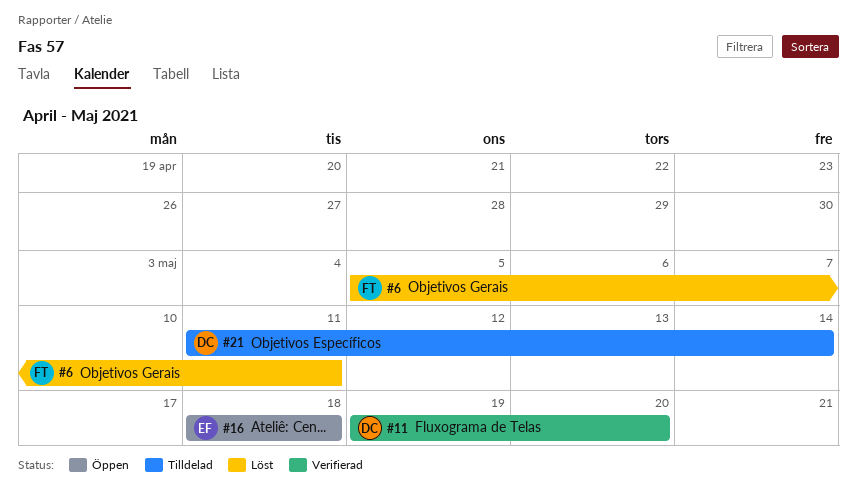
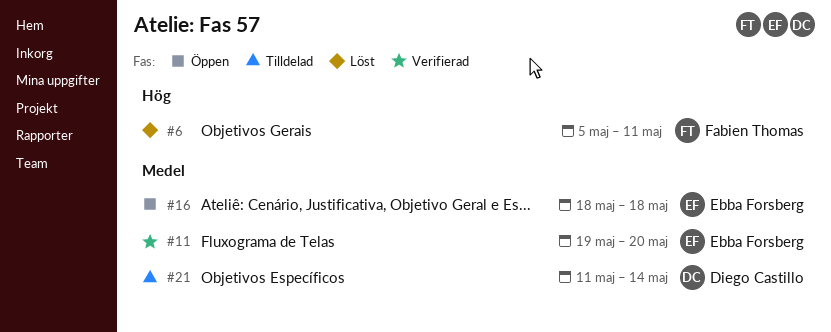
#11, owner: Diego Castillo -> Ebba Forsberg

